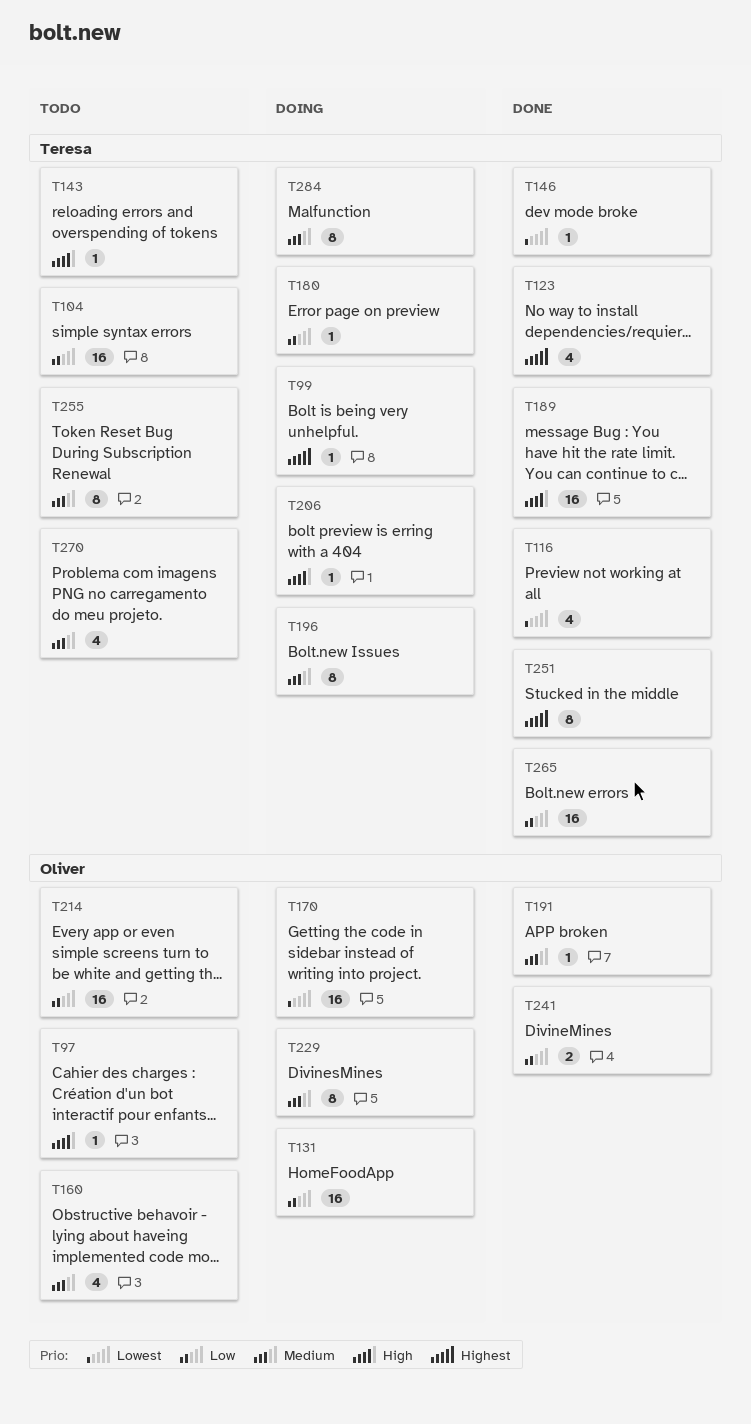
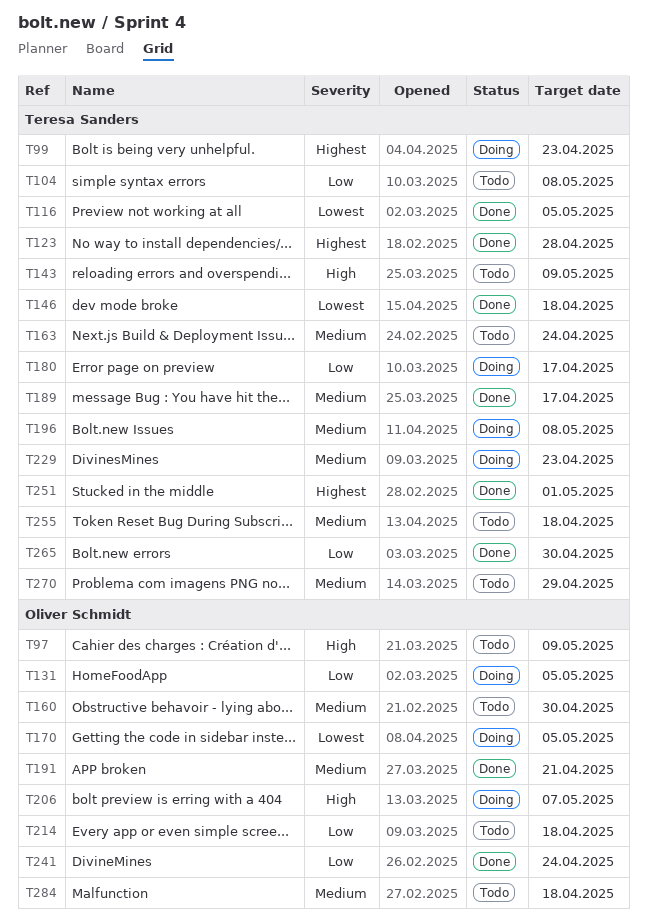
T163: none -> present
T189, priority: High -> Medium
T206, owner: Teresa Sanders -> Oliver Schmidt
T229, owner: Oliver Schmidt -> Teresa Sanders
T284, status: Doing -> Todo
T284, owner: Teresa Sanders -> Oliver Schmidt

